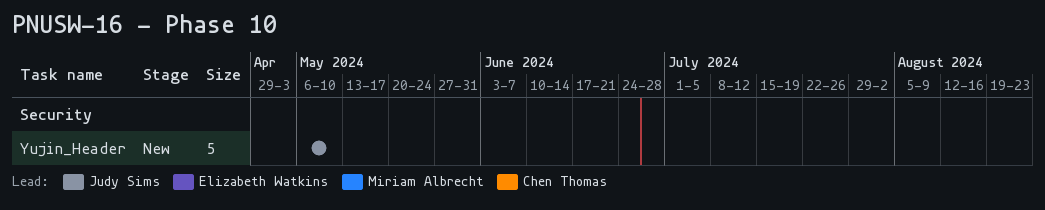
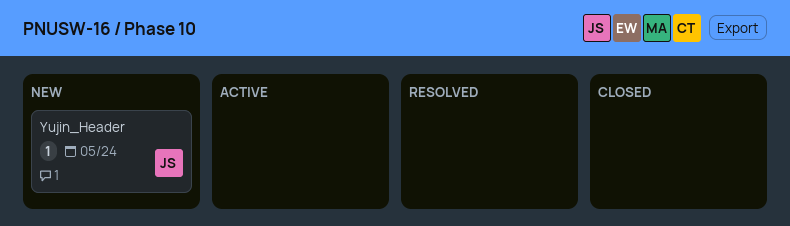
Yujin_Header, estimate: 5 -> 1
Yujin_Header, due: May 10 -> May 24

